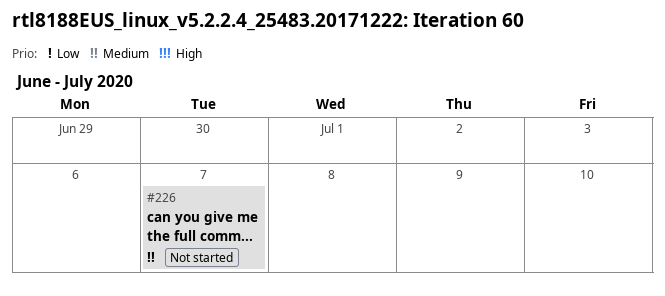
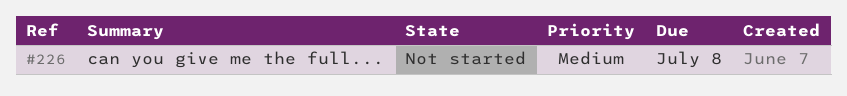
#226, due: Jul 7 -> Jul 8

